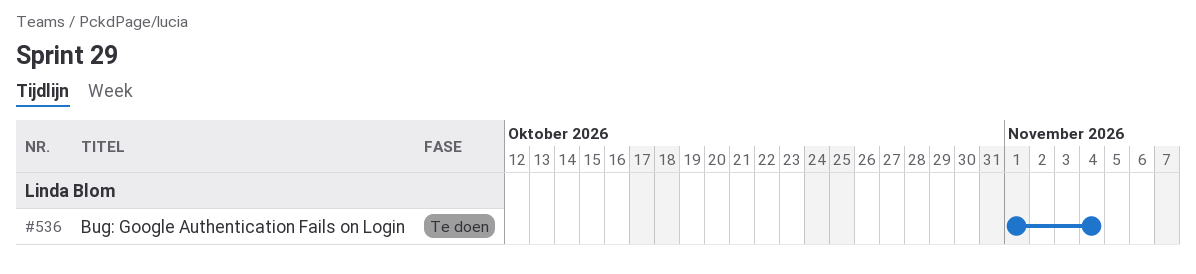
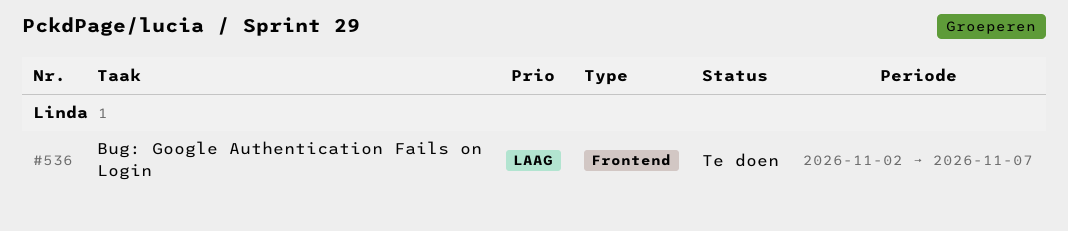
#536, start: Nov 1 -> Nov 2
#536, due: Nov 4 -> Nov 7

